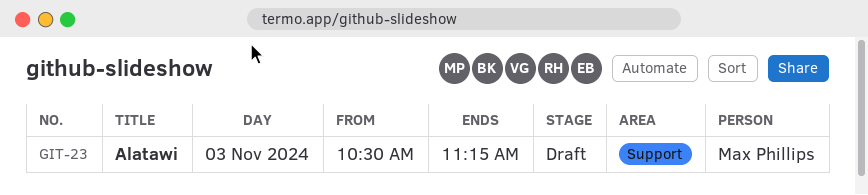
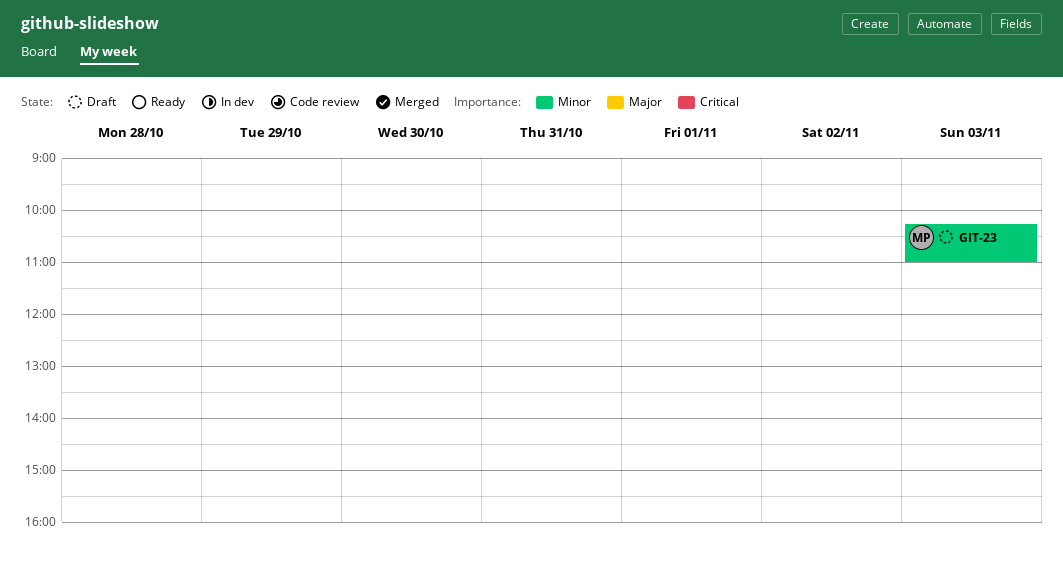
GIT-23, begins: 10:30 -> 10:15
GIT-23, ends: 11:15 -> 11:00

